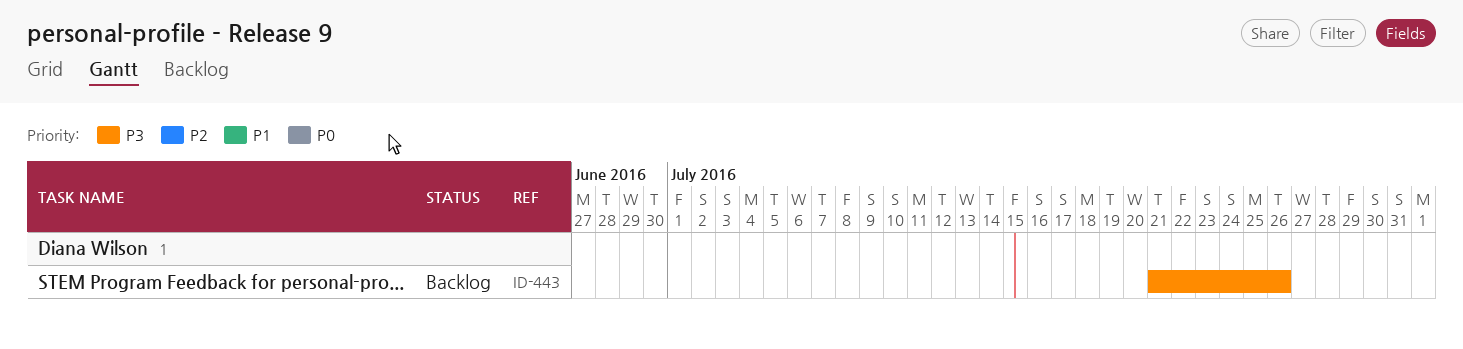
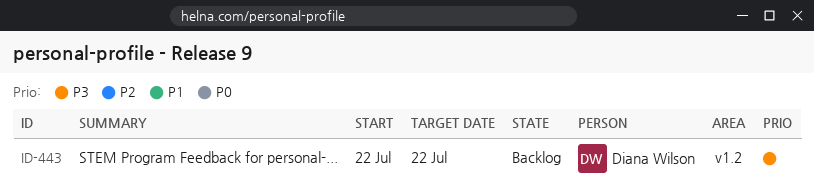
ID-443, start: Jul 21 -> Jul 22
ID-443, due: Jul 26 -> Jul 22

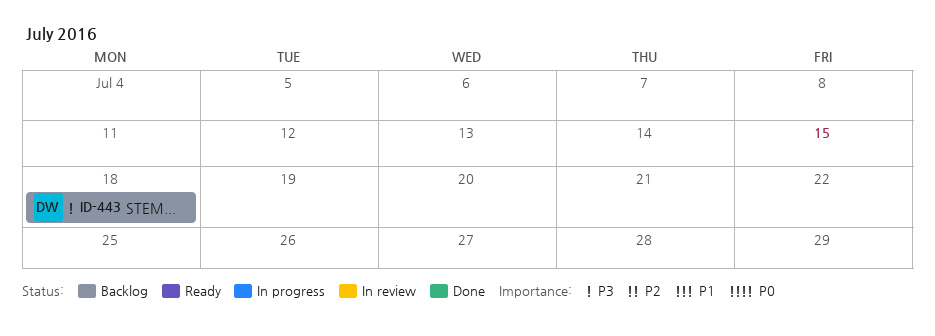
ID-443, start: Jul 22 -> Jul 18
ID-443, due: Jul 22 -> Jul 18

